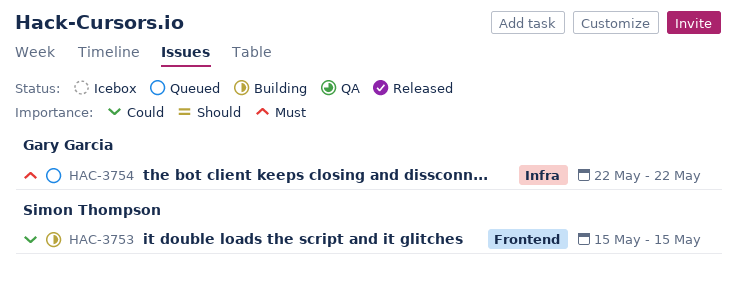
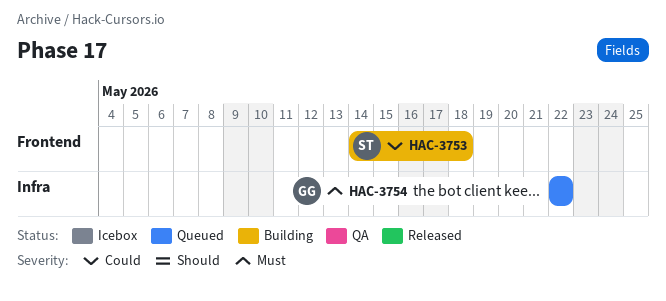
HAC-3753, start: May 15 -> May 14
HAC-3753, due: May 15 -> May 18

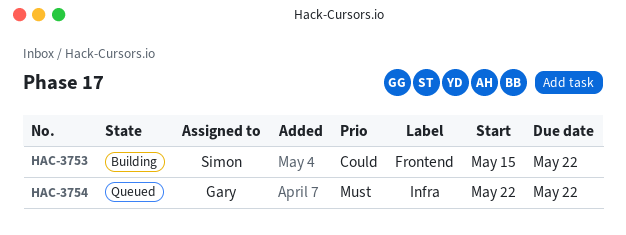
HAC-3753, start: May 14 -> May 15
HAC-3753, due: May 18 -> May 22

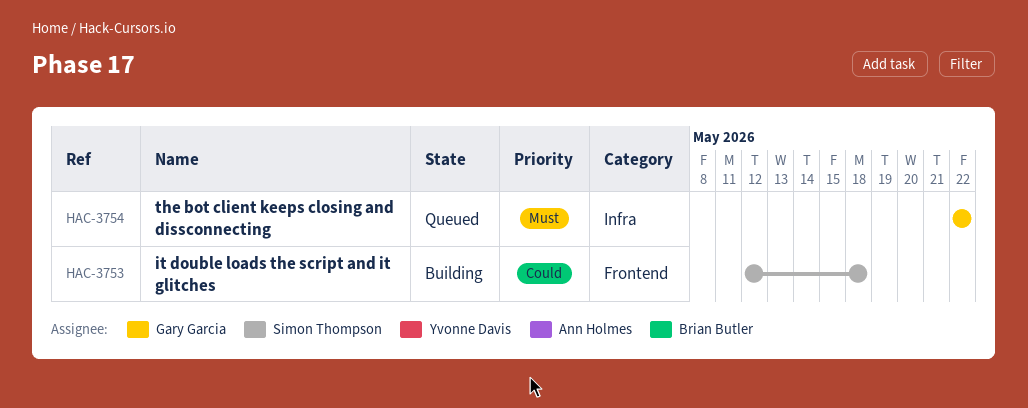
HAC-3753, start: May 15 -> May 12
HAC-3753, due: May 22 -> May 18

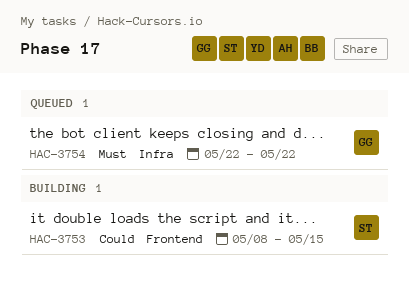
HAC-3753, start: May 12 -> May 8
HAC-3753, due: May 18 -> May 15

